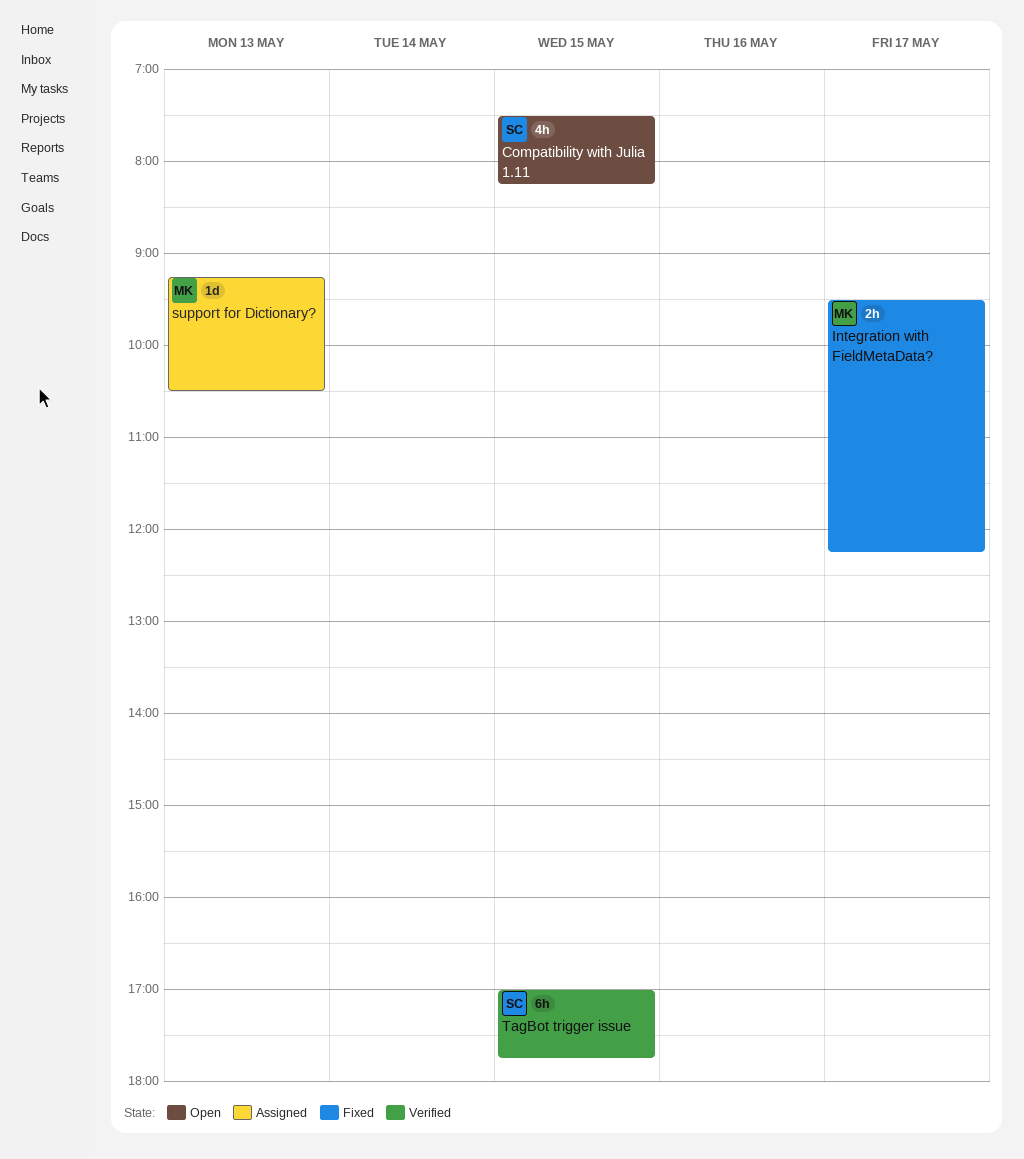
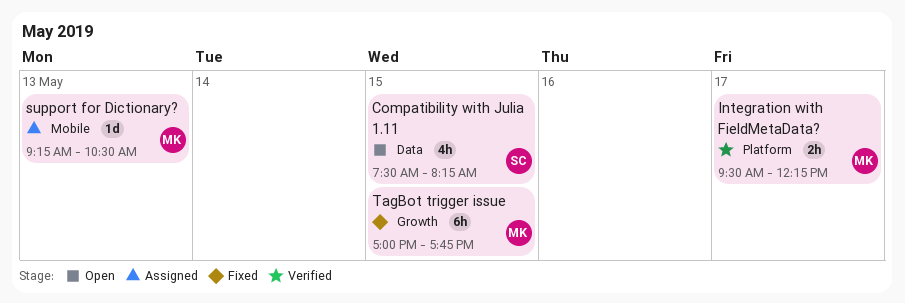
Integration with FieldMetaData?, status: Fixed -> Verified
TagBot trigger issue, status: Verified -> Fixed
TagBot trigger issue, owner: SC -> MK

